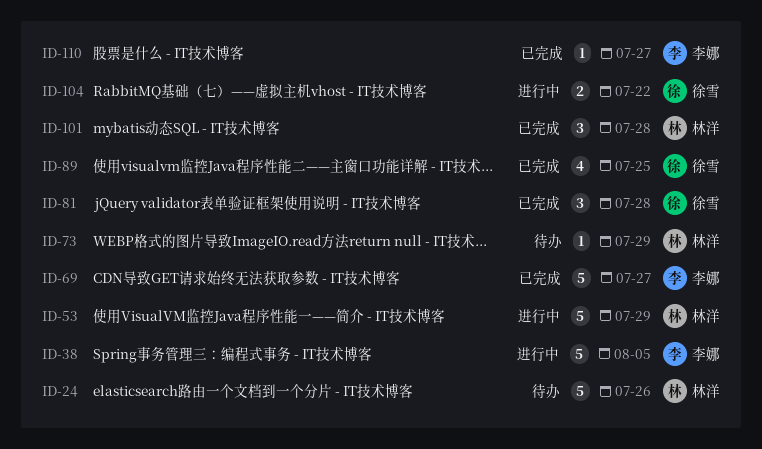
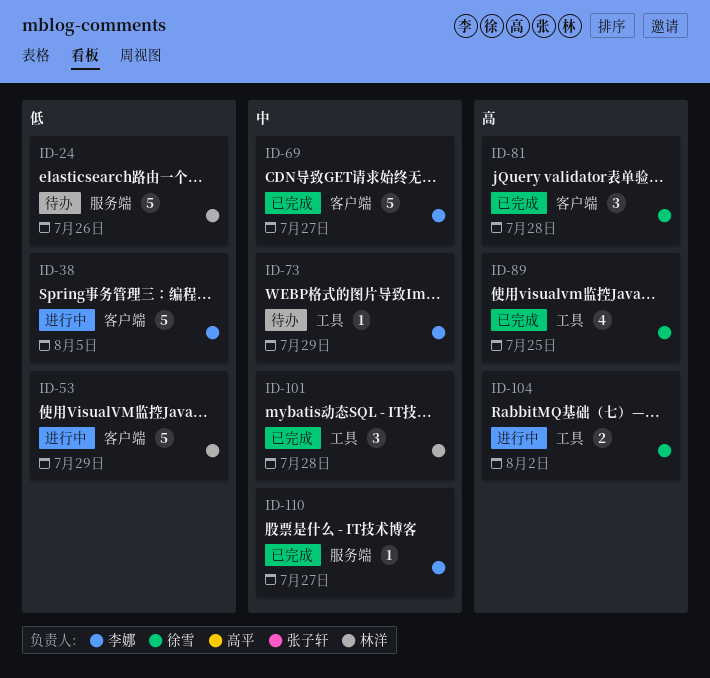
ID-73, owner: 林洋 -> 李娜
ID-104, due: Jul 22 -> Aug 2

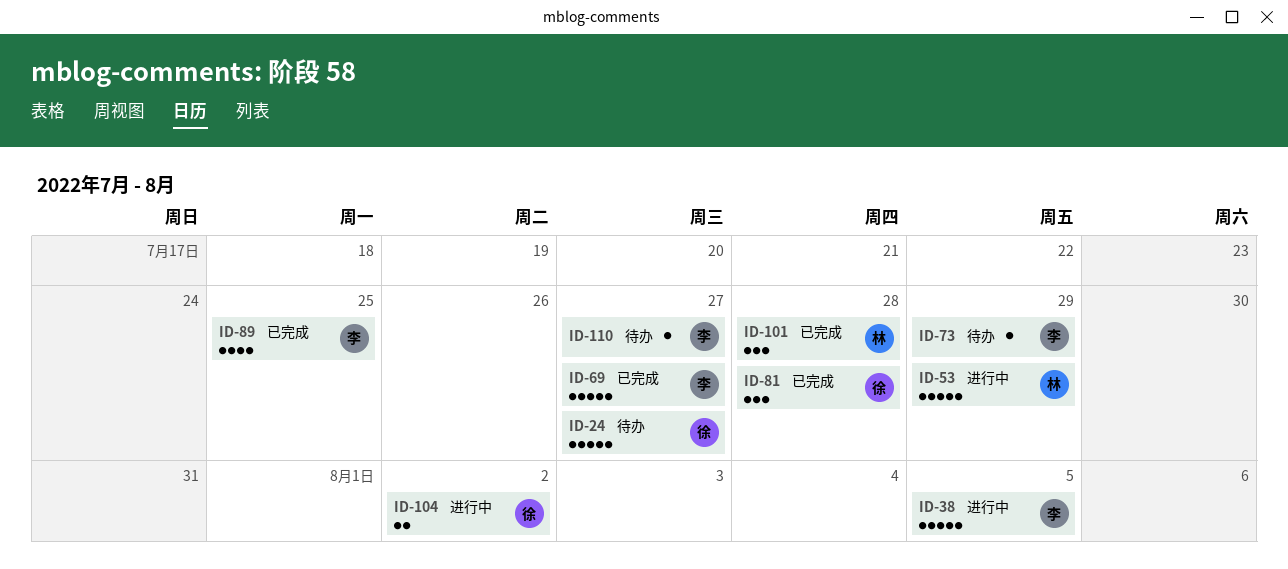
ID-24, owner: 林洋 -> 徐雪
ID-24, due: Jul 26 -> Jul 27
ID-89, owner: 徐雪 -> 李娜
ID-110, status: 已完成 -> 待办

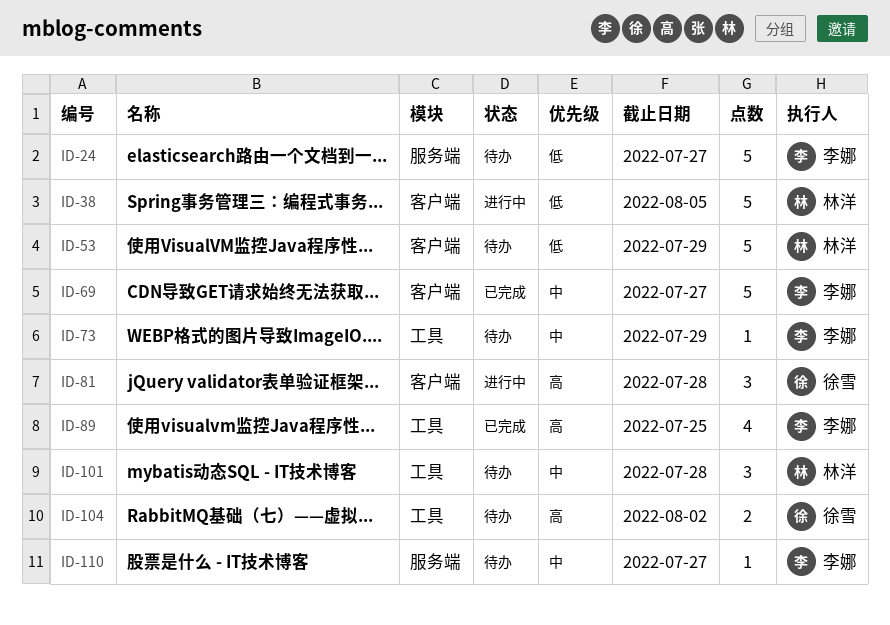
ID-24, owner: 徐雪 -> 李娜
ID-38, owner: 李娜 -> 林洋
ID-53, status: 进行中 -> 待办
ID-81, status: 已完成 -> 进行中
ID-101, status: 已完成 -> 待办
ID-104, status: 进行中 -> 待办

